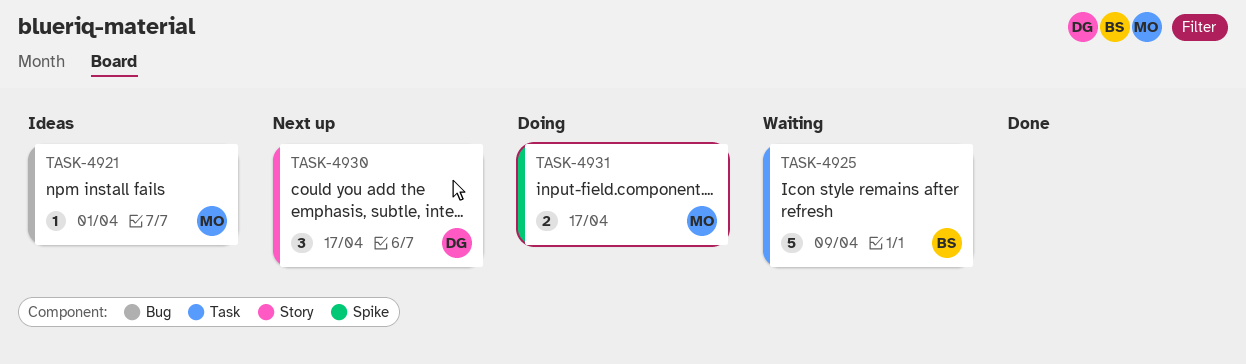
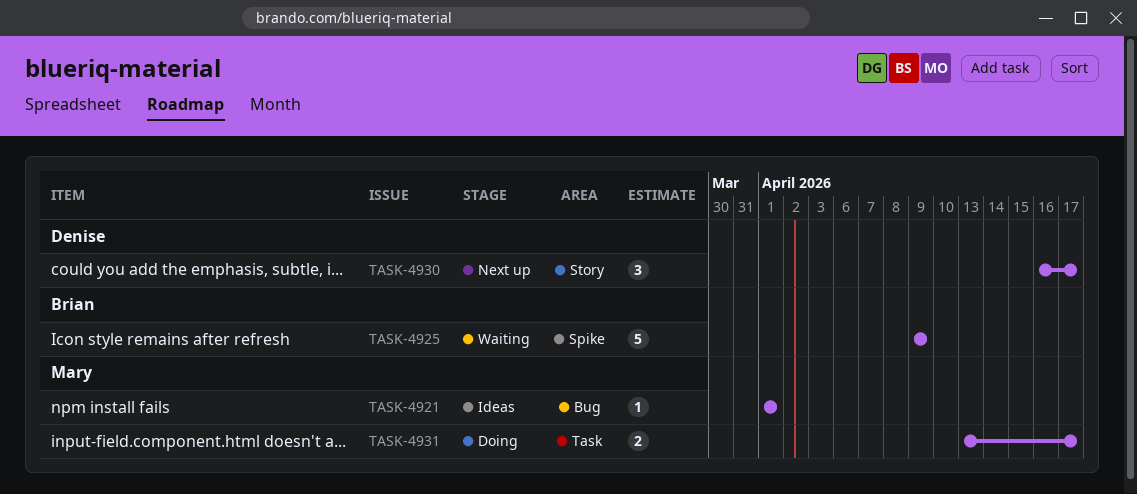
TASK-4925, label: Task -> Spike
TASK-4931, label: Spike -> Task

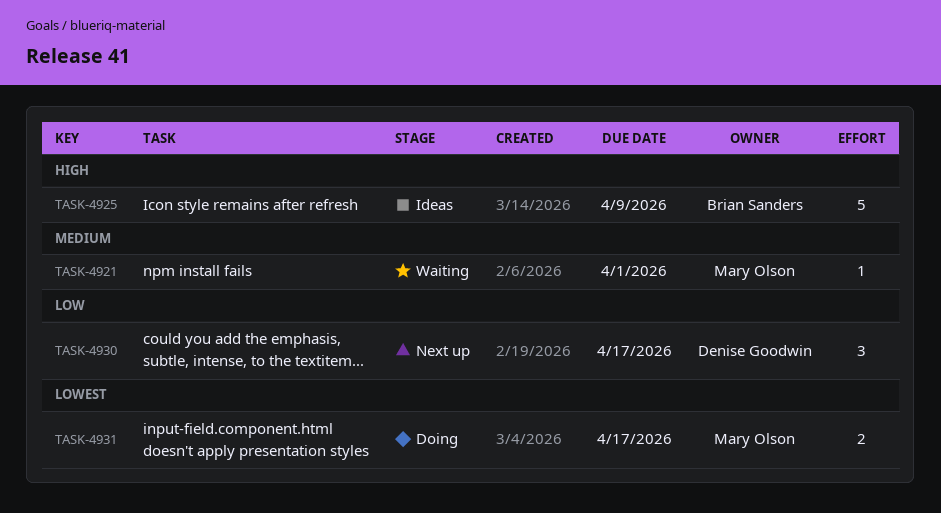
TASK-4921, status: Ideas -> Waiting
TASK-4925, status: Waiting -> Ideas

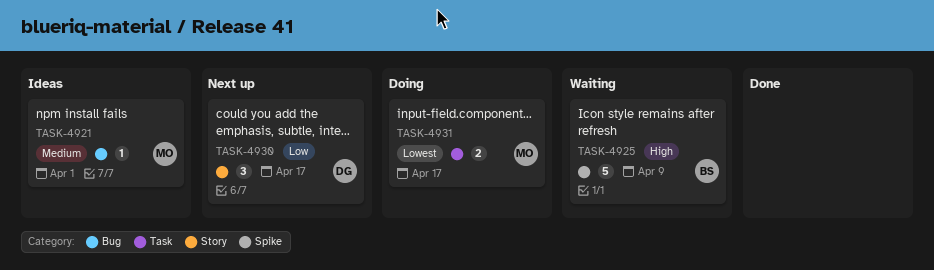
TASK-4921, status: Waiting -> Ideas
TASK-4925, status: Ideas -> Waiting

